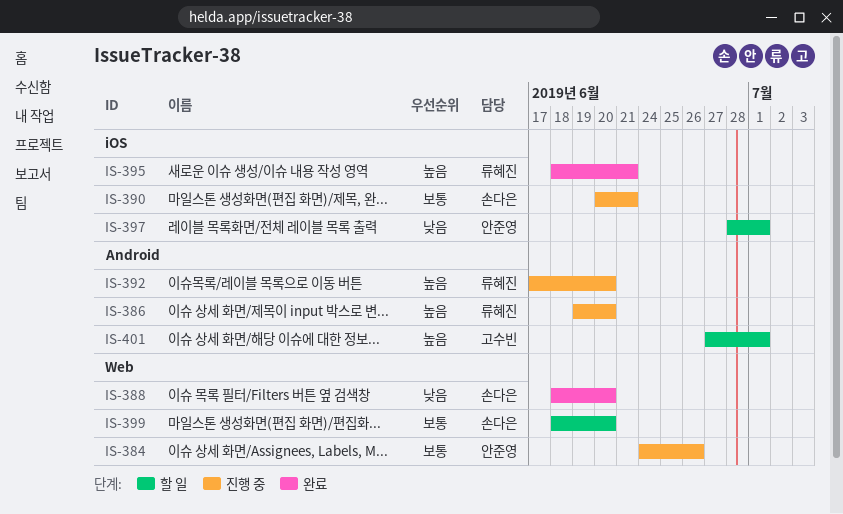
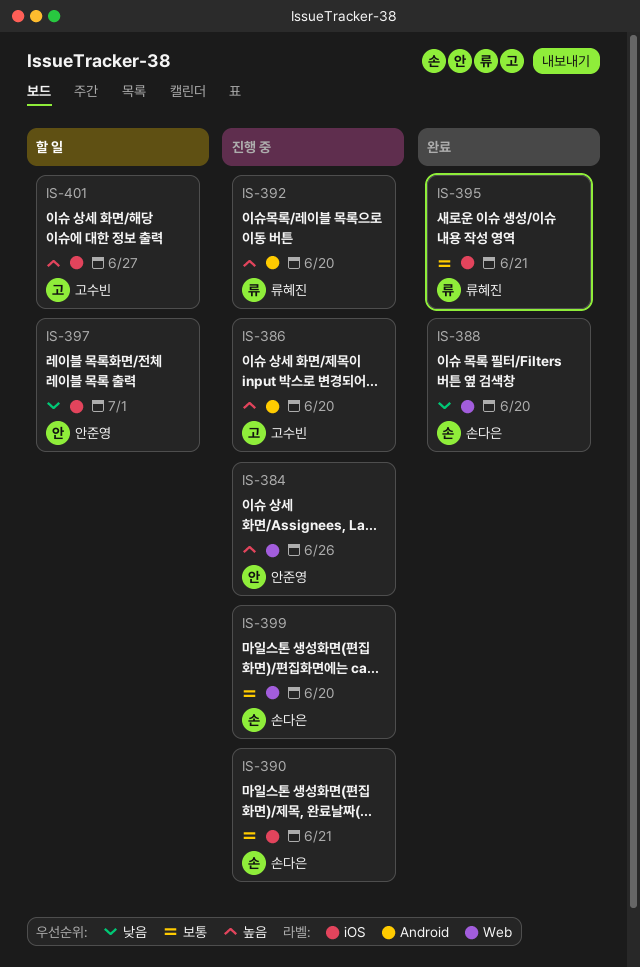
IS-384, priority: 보통 -> 높음
IS-386, owner: 류혜진 -> 고수빈
IS-395, priority: 높음 -> 보통
IS-399, status: 할 일 -> 진행 중
IS-401, label: Android -> iOS
IS-401, due: Jul 1 -> Jun 27

